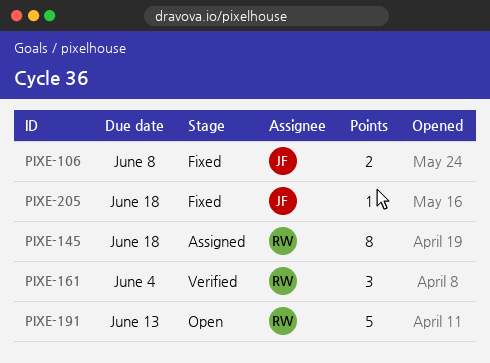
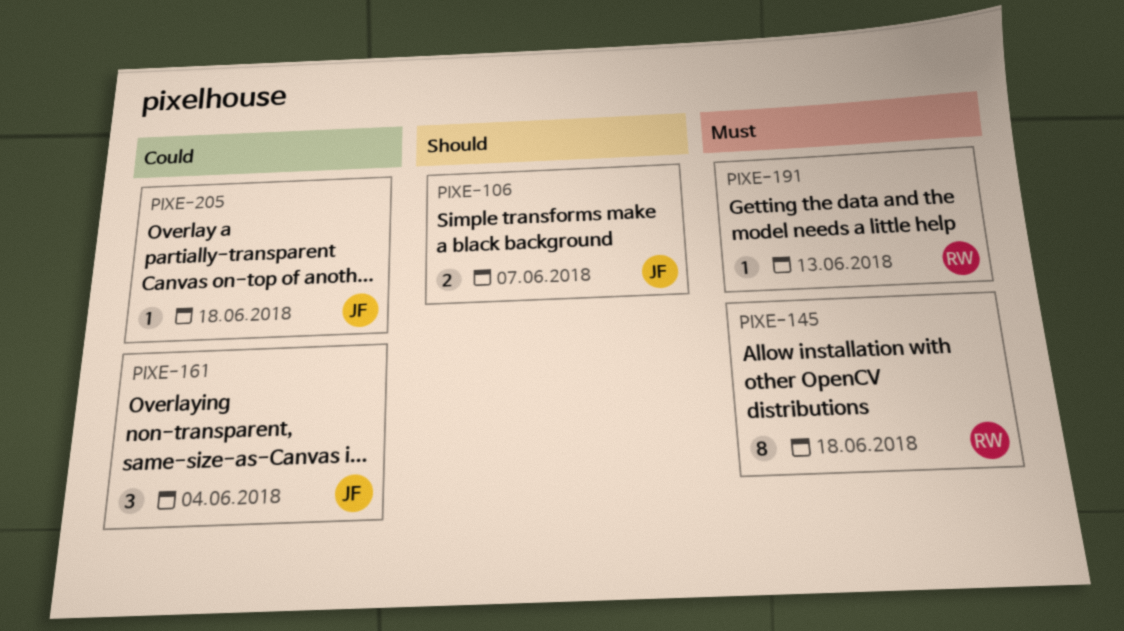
PIXE-106, due: Jun 8 -> Jun 7
PIXE-161, owner: RW -> JF
PIXE-191, estimate: 5 -> 1

